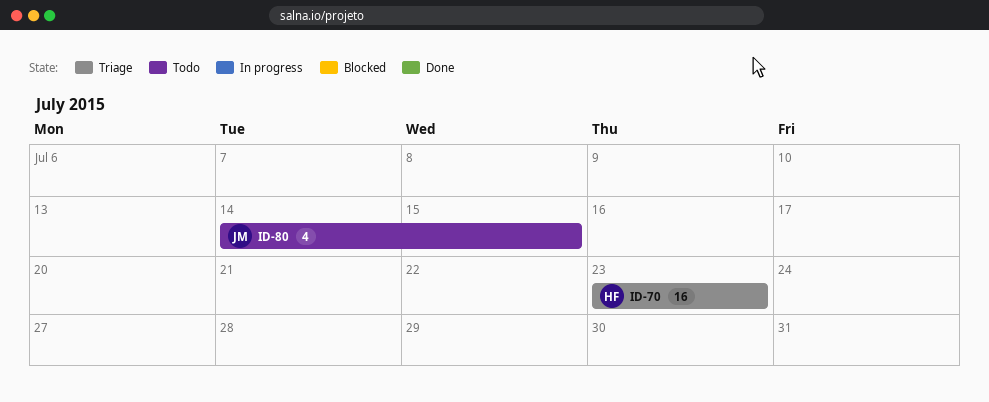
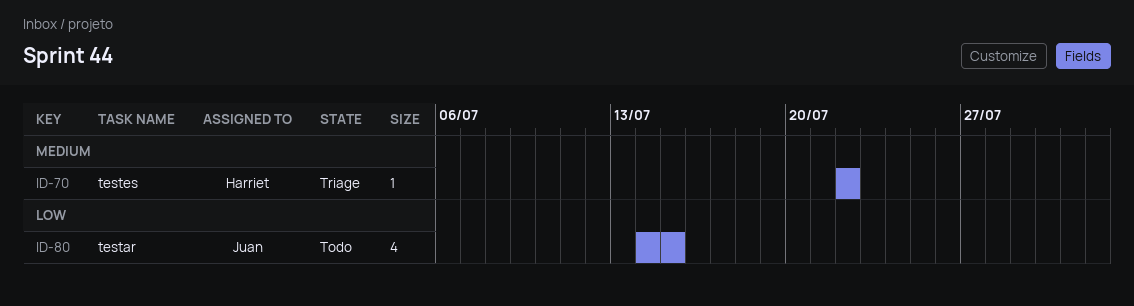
ID-70, estimate: 16 -> 1
ID-70, start: Jul 23 -> Jul 22
ID-70, due: Jul 23 -> Jul 22

